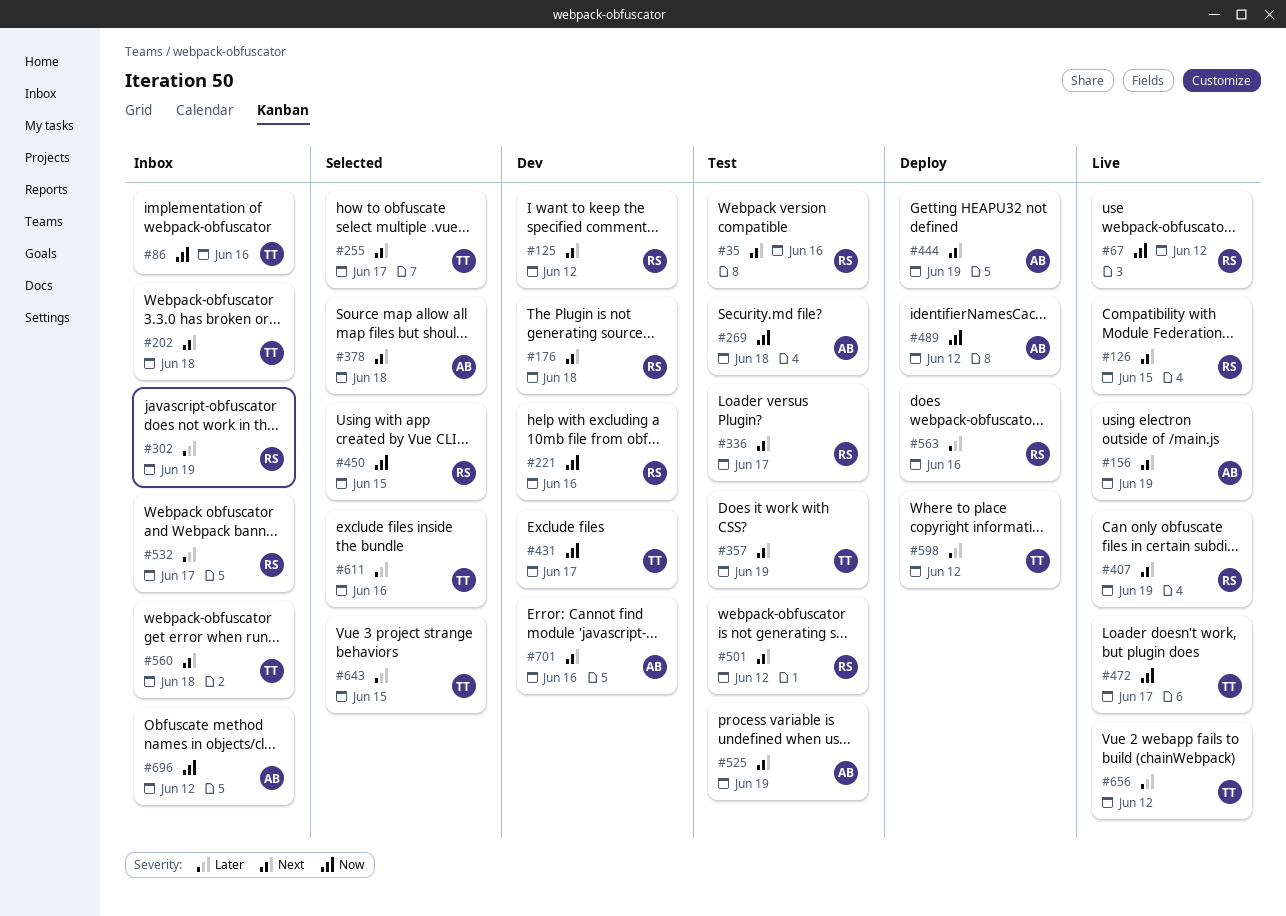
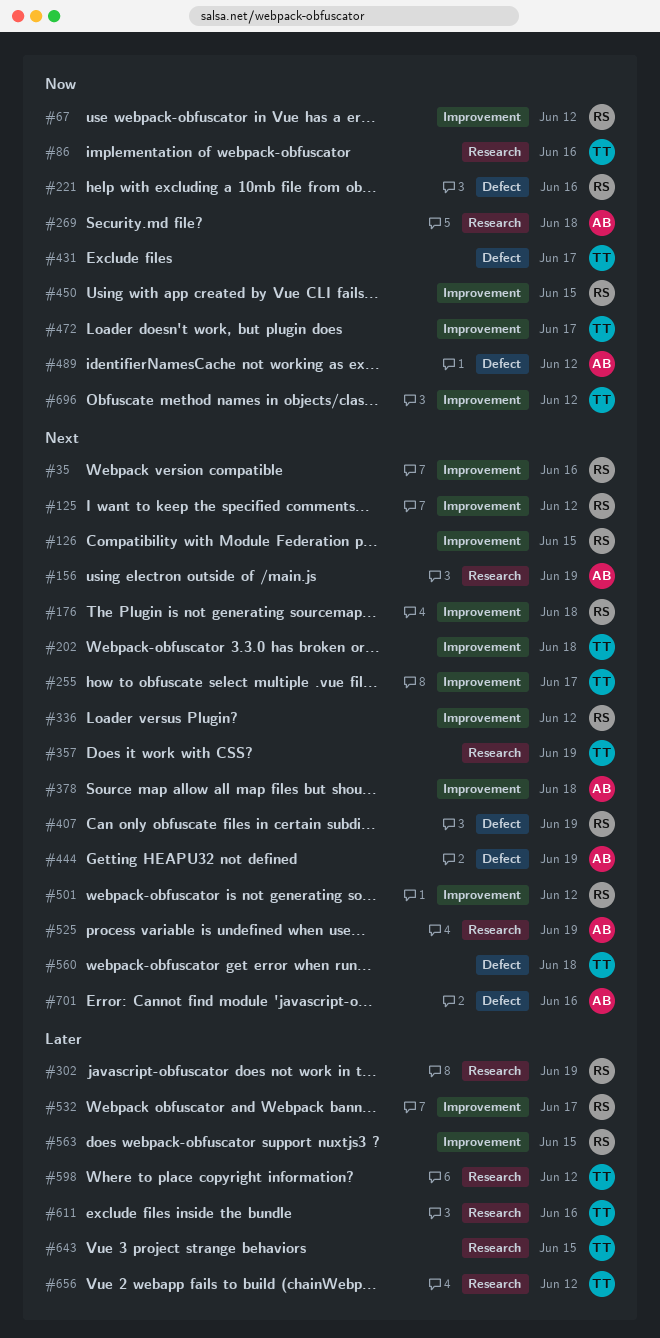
#336, due: Jun 17 -> Jun 12
#563, due: Jun 16 -> Jun 15
#696, owner: AB -> TT

